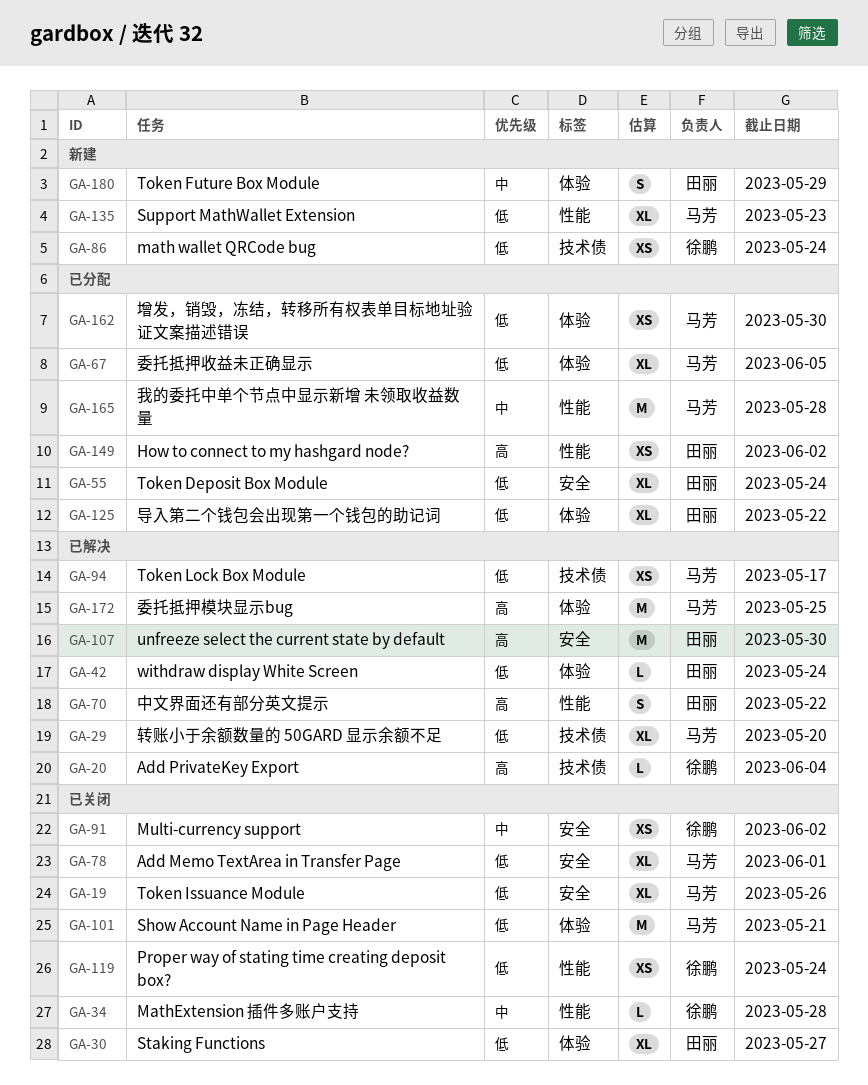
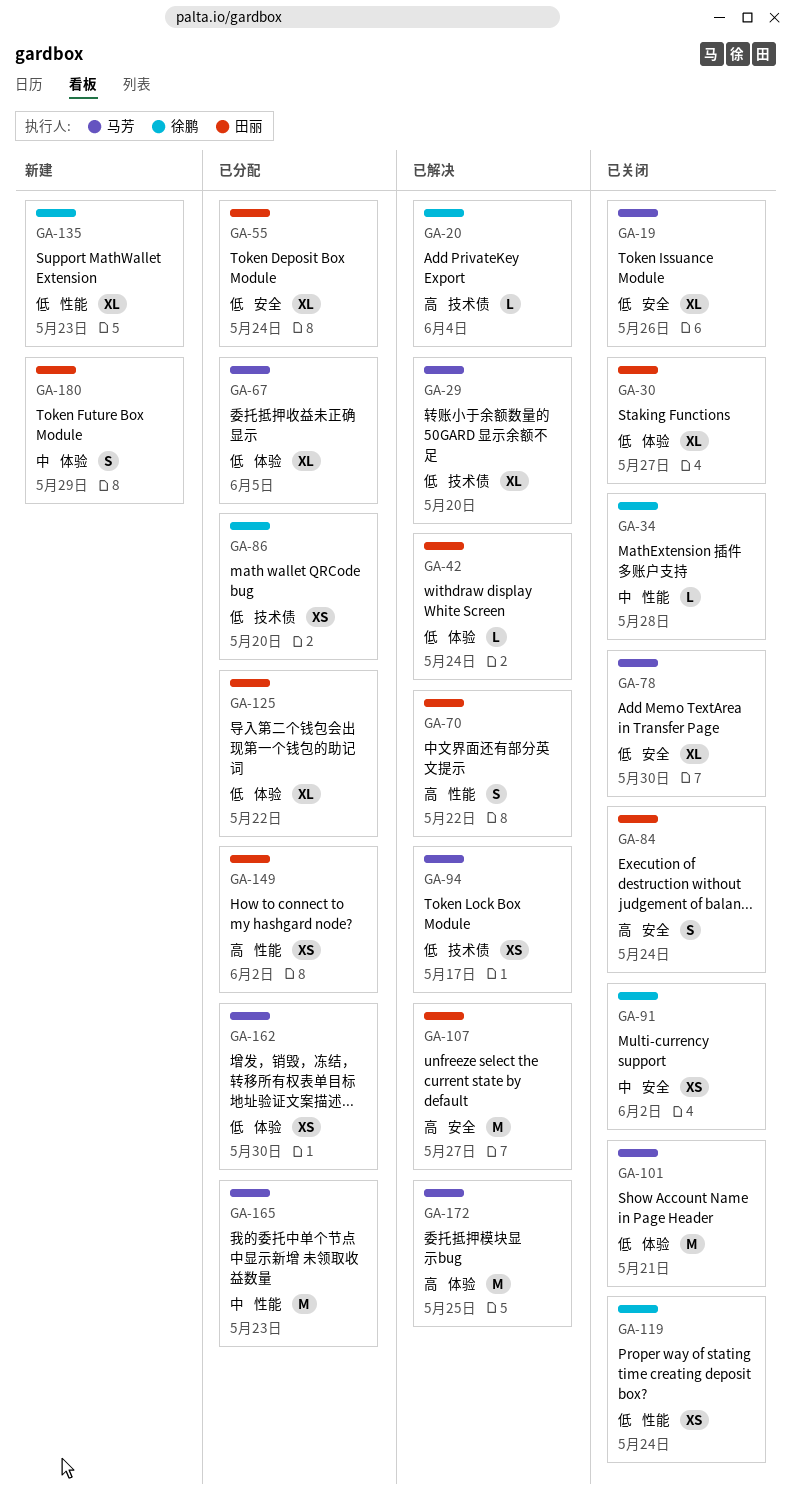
GA-78, due: Jun 1 -> May 30
GA-84: none -> present
GA-86, status: 新建 -> 已分配
GA-86, due: May 24 -> May 20
GA-107, due: May 30 -> May 27
GA-135, owner: 马芳 -> 徐鹏
GA-165, due: May 28 -> May 23

